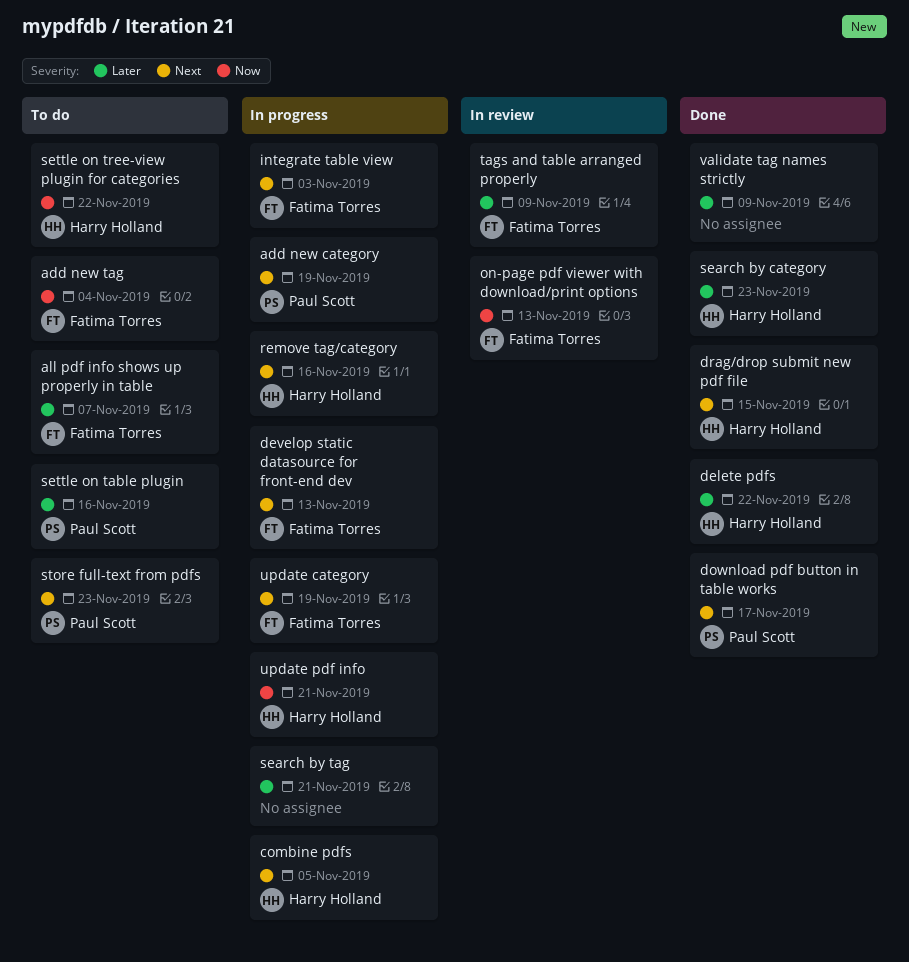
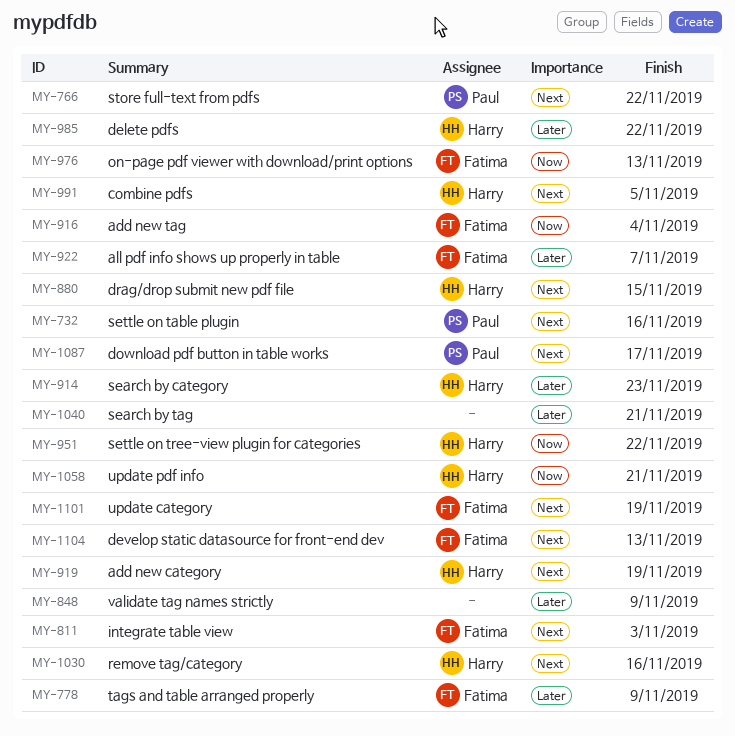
add new category, owner: Paul Scott -> Harry Holland
settle on table plugin, priority: Later -> Next
store full-text from pdfs, due: Nov 23 -> Nov 22

